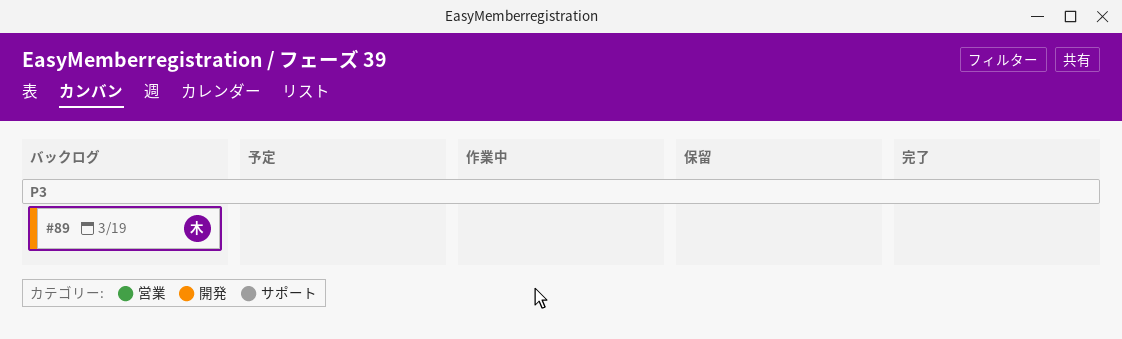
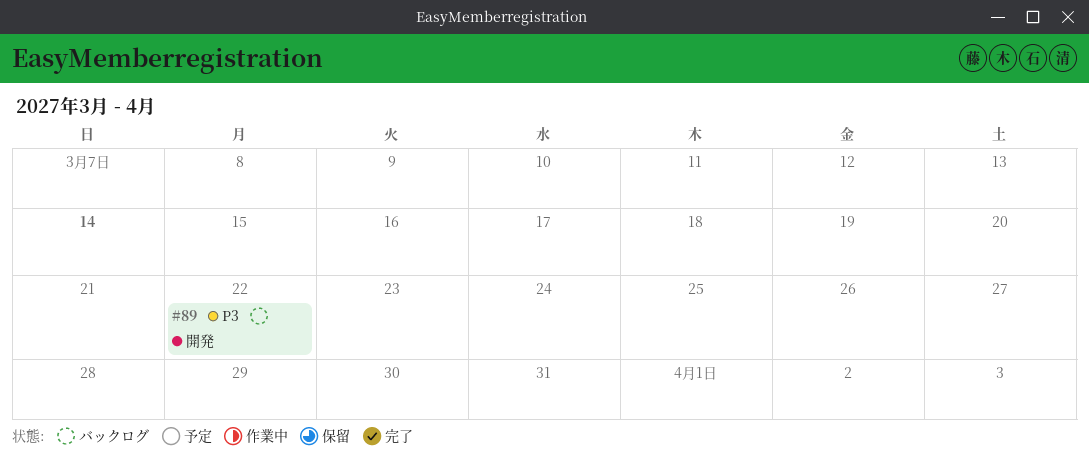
#89, due: Mar 19 -> Mar 22

